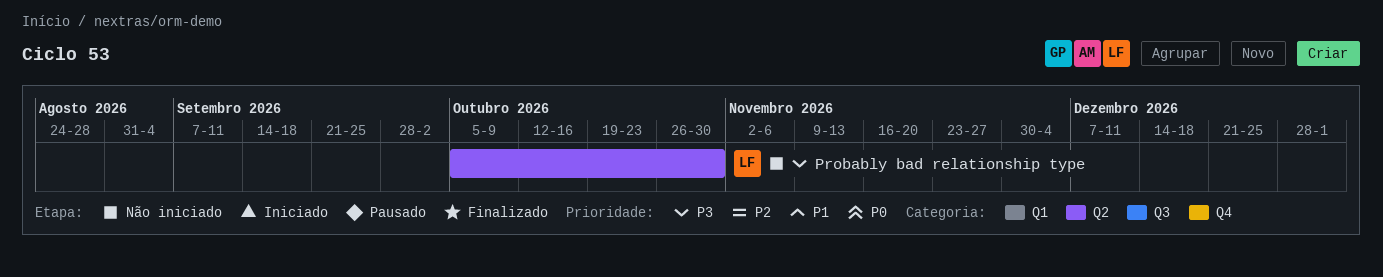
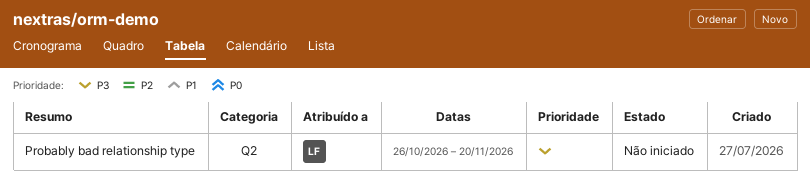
Probably bad relationship type, start: Oct 5 -> Oct 26
Probably bad relationship type, due: Oct 30 -> Nov 20

